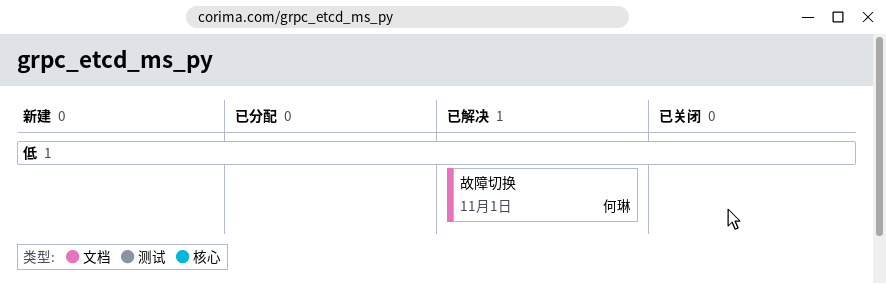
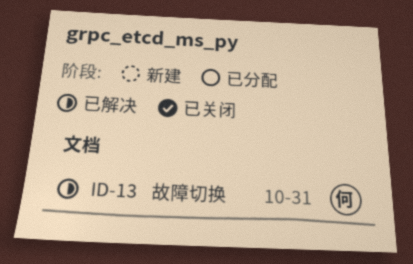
故障切换, due: Nov 1 -> Oct 31

